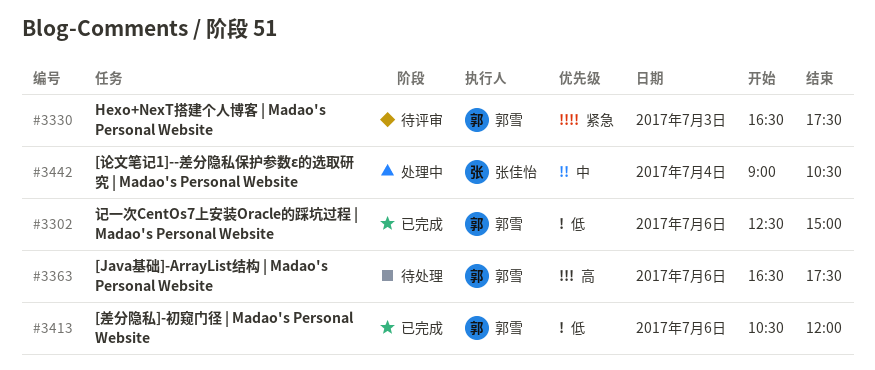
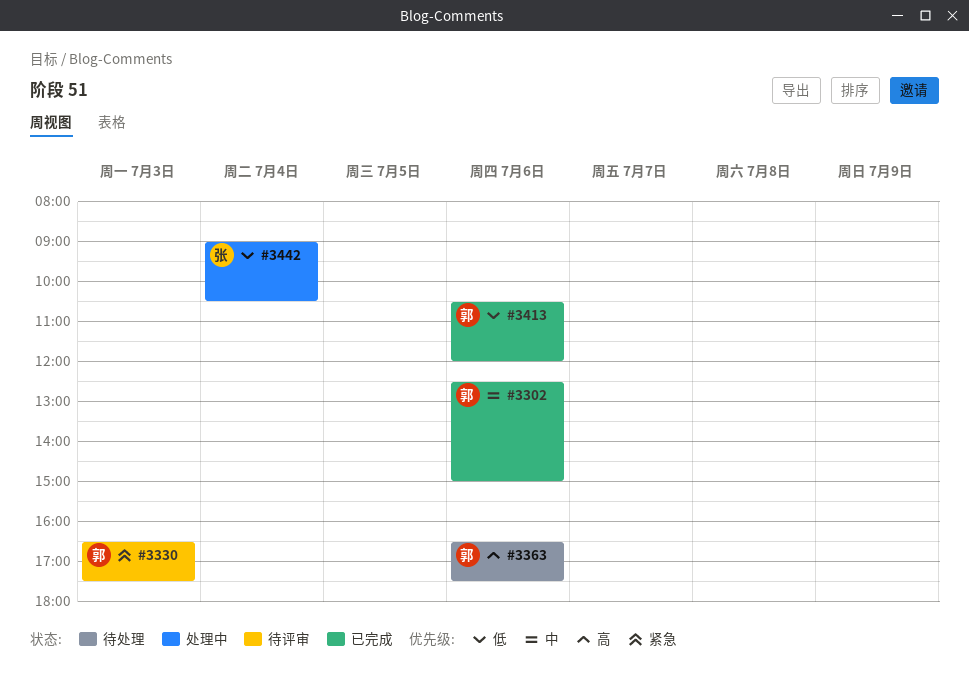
#3302, priority: 低 -> 中
#3442, priority: 中 -> 低

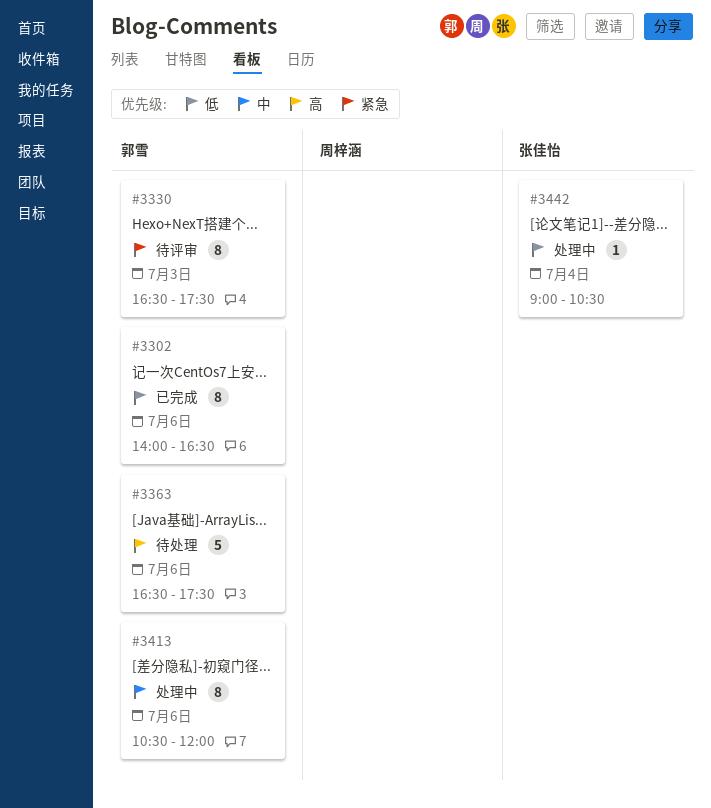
#3302, priority: 中 -> 低
#3302, begins: 12:30 -> 14:00
#3302, ends: 15:00 -> 16:30
#3413, status: 已完成 -> 处理中
#3413, priority: 低 -> 中

